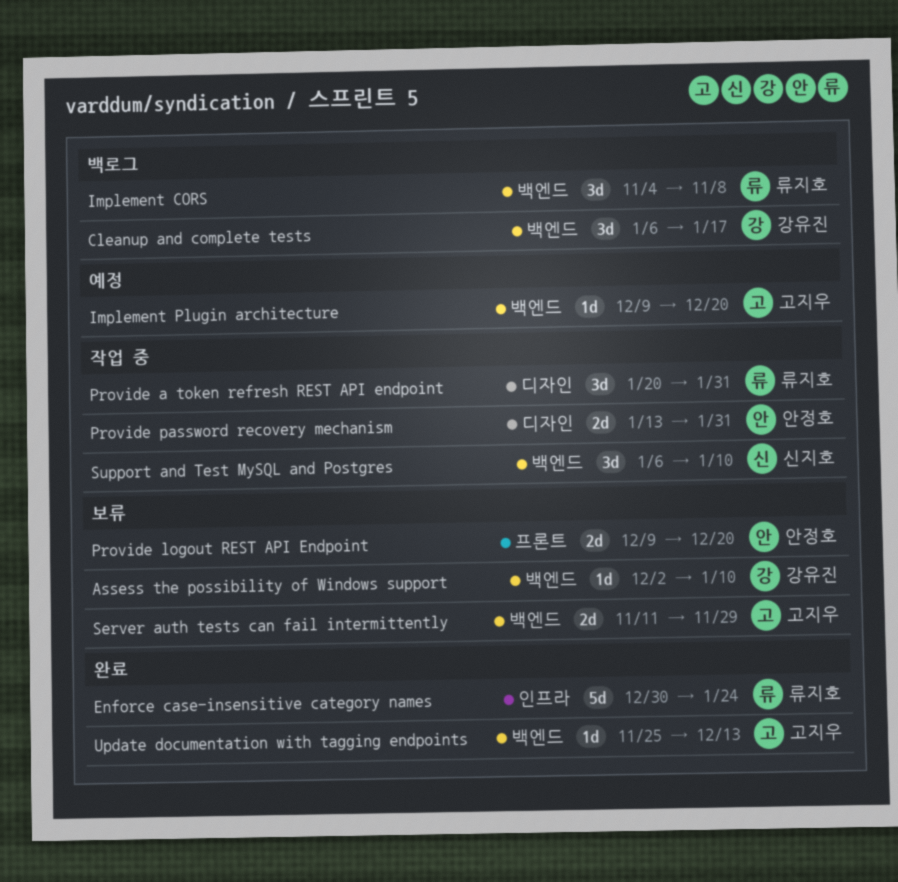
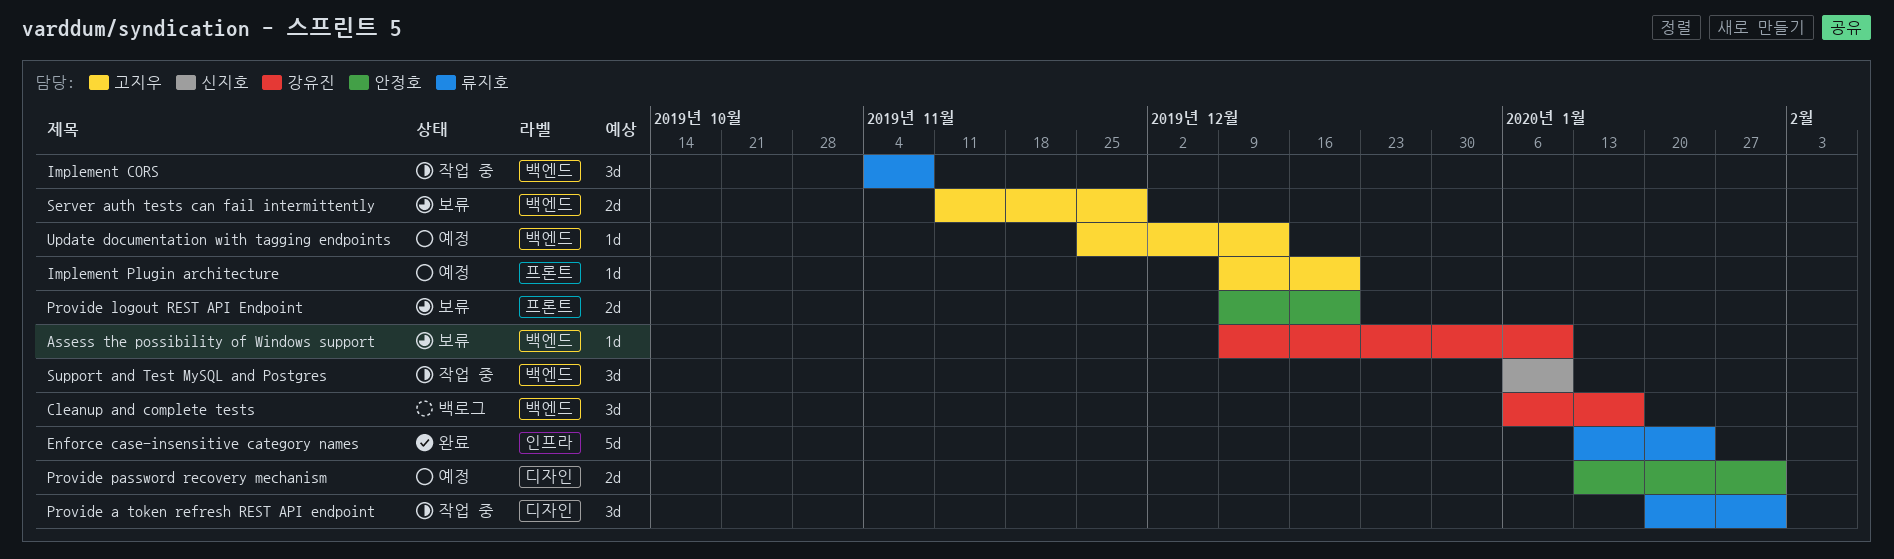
Assess the possibility of Windows support, start: Dec 2 -> Dec 9
Enforce case-insensitive category names, start: Dec 30 -> Jan 13
Implement CORS, status: 백로그 -> 작업 중
Implement Plugin architecture, label: 백엔드 -> 프론트
Provide password recovery mechanism, status: 작업 중 -> 예정
Update documentation with tagging endpoints, status: 완료 -> 예정

